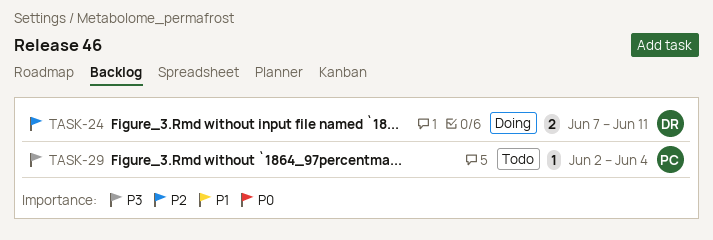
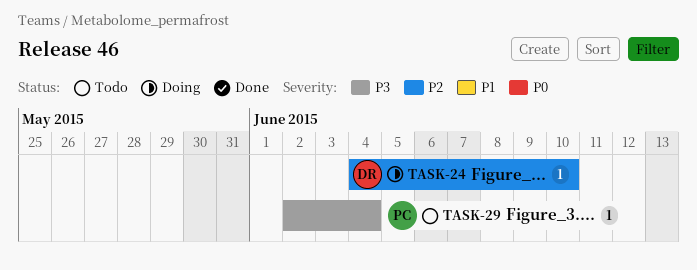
TASK-24, estimate: 2 -> 1
TASK-24, start: Jun 7 -> Jun 4
TASK-24, due: Jun 11 -> Jun 10

